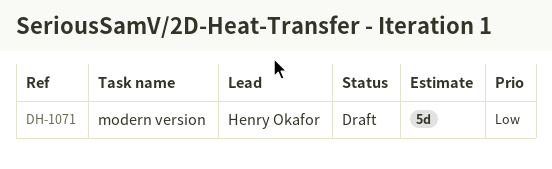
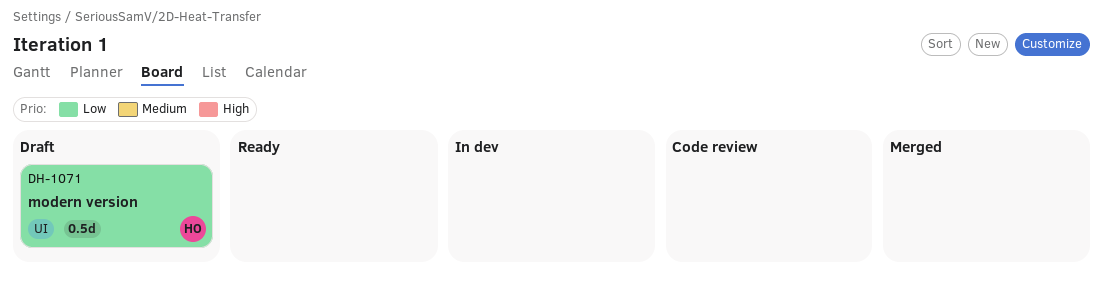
DH-1071, estimate: 5d -> 0.5d

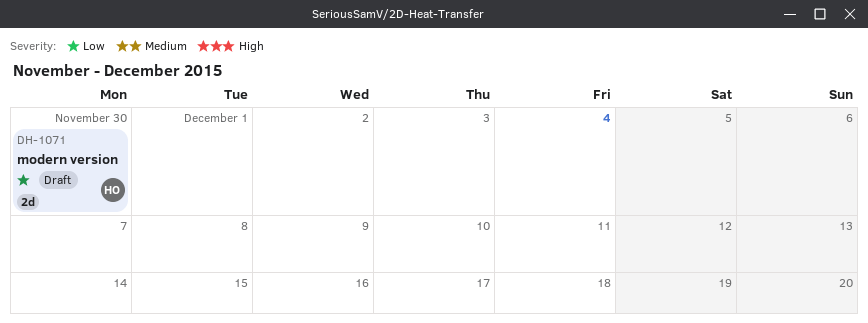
DH-1071, estimate: 0.5d -> 2d

